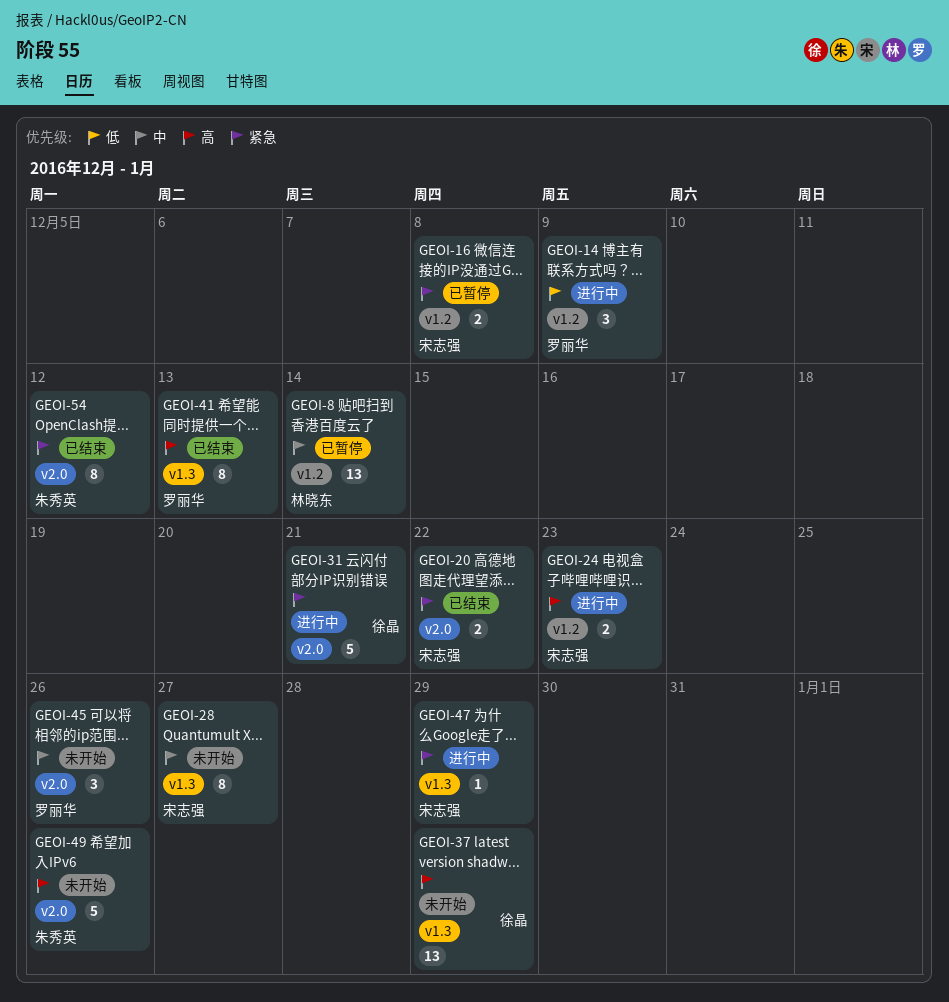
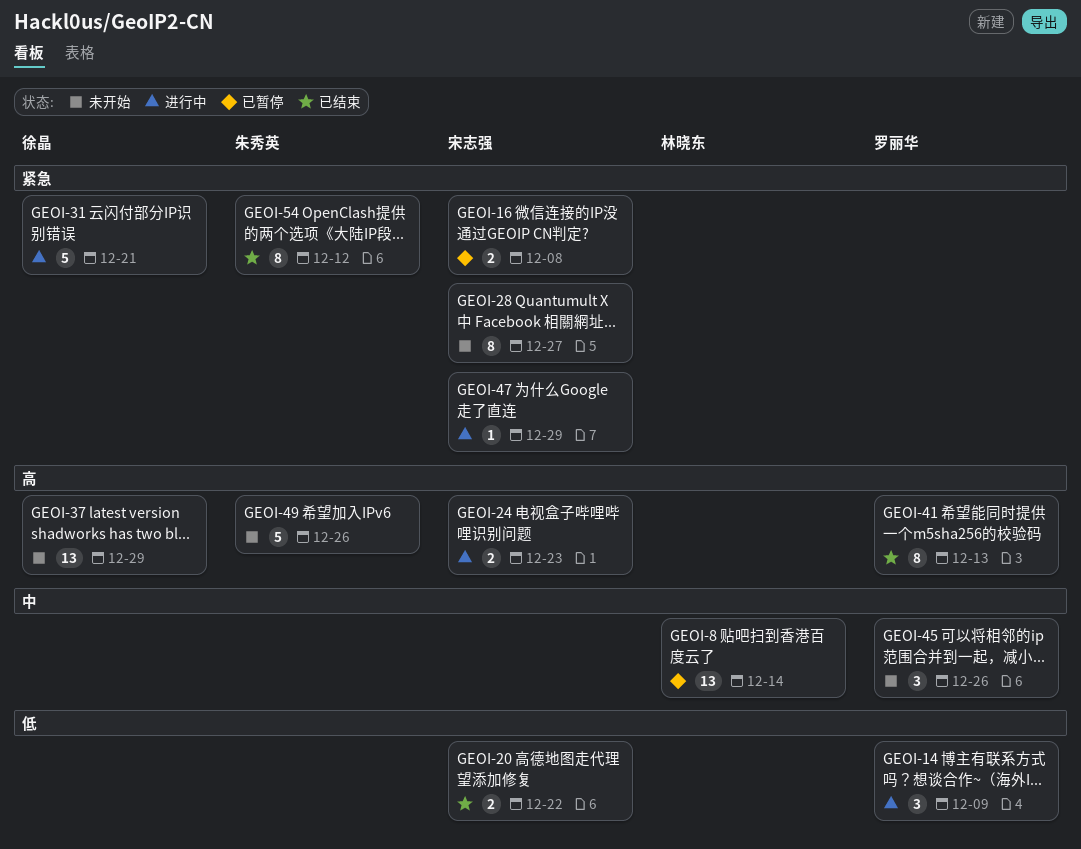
GEOI-20, priority: 紧急 -> 低
GEOI-28, priority: 中 -> 紧急

